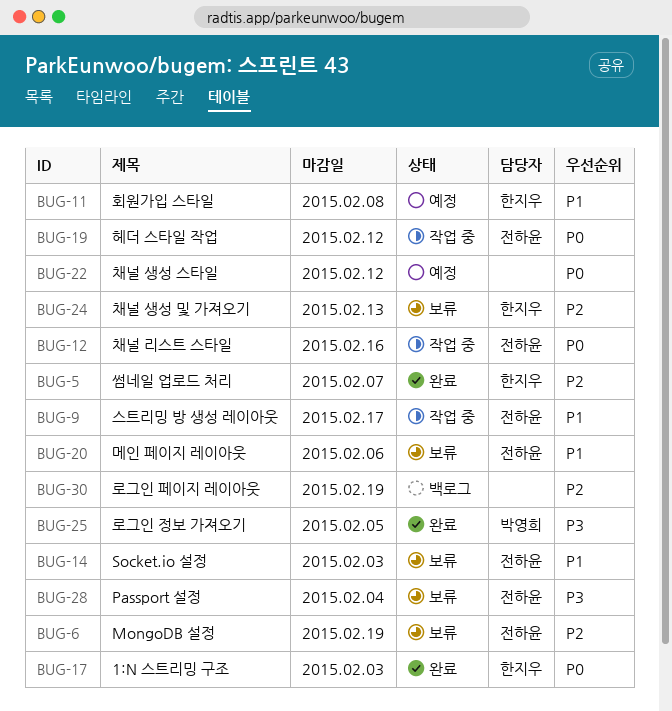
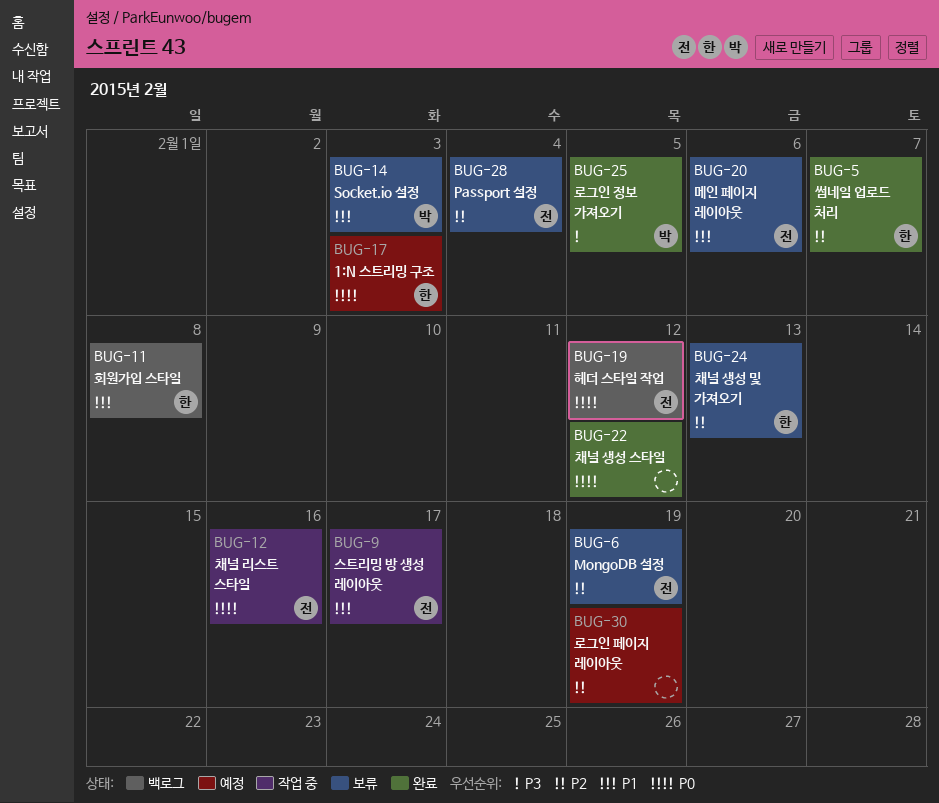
BUG-11, status: 예정 -> 백로그
BUG-14, owner: 전하윤 -> 박영희
BUG-17, status: 완료 -> 예정
BUG-19, status: 작업 중 -> 백로그
BUG-22, status: 예정 -> 완료
BUG-28, priority: P3 -> P2
BUG-30, status: 백로그 -> 예정

